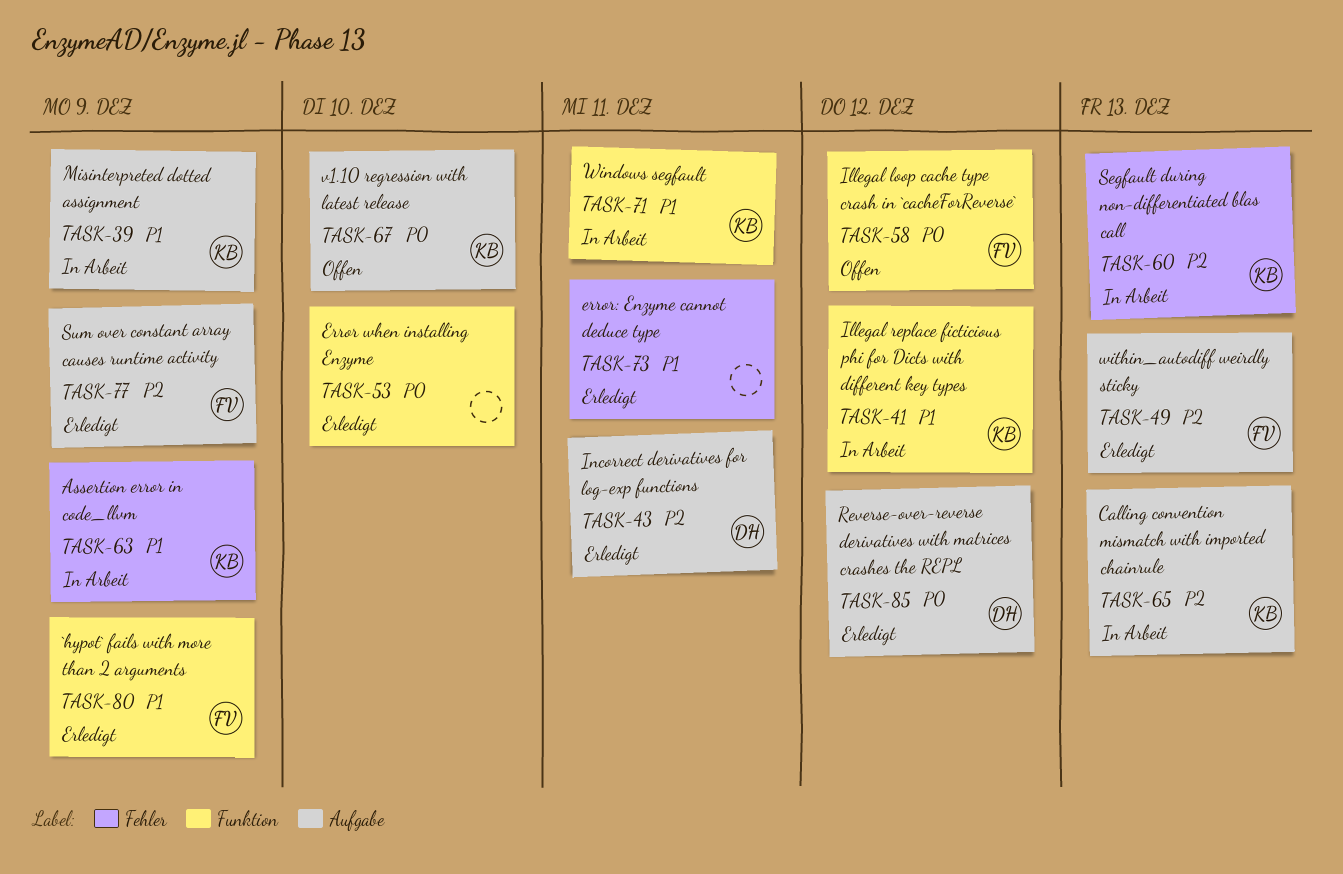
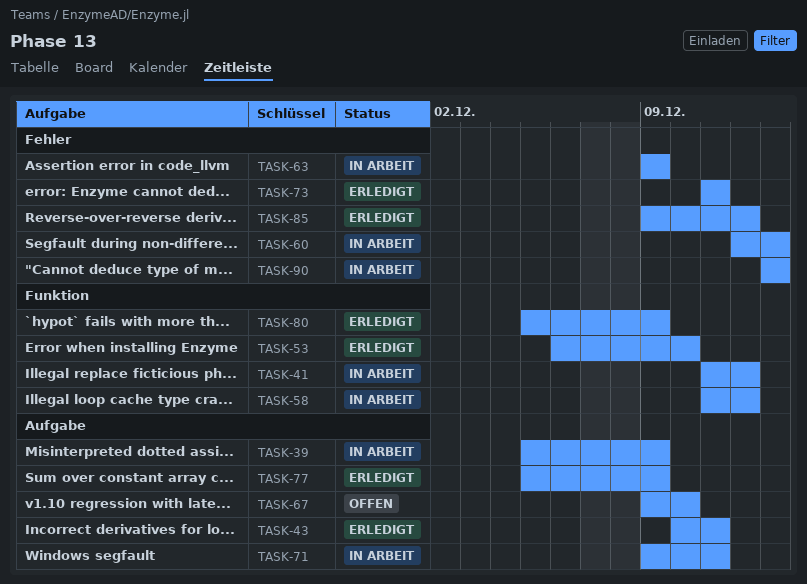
TASK-49: present -> none
TASK-58, status: Offen -> In Arbeit
TASK-65: present -> none
TASK-71, label: Funktion -> Aufgabe
TASK-85, label: Aufgabe -> Fehler
TASK-90: none -> present

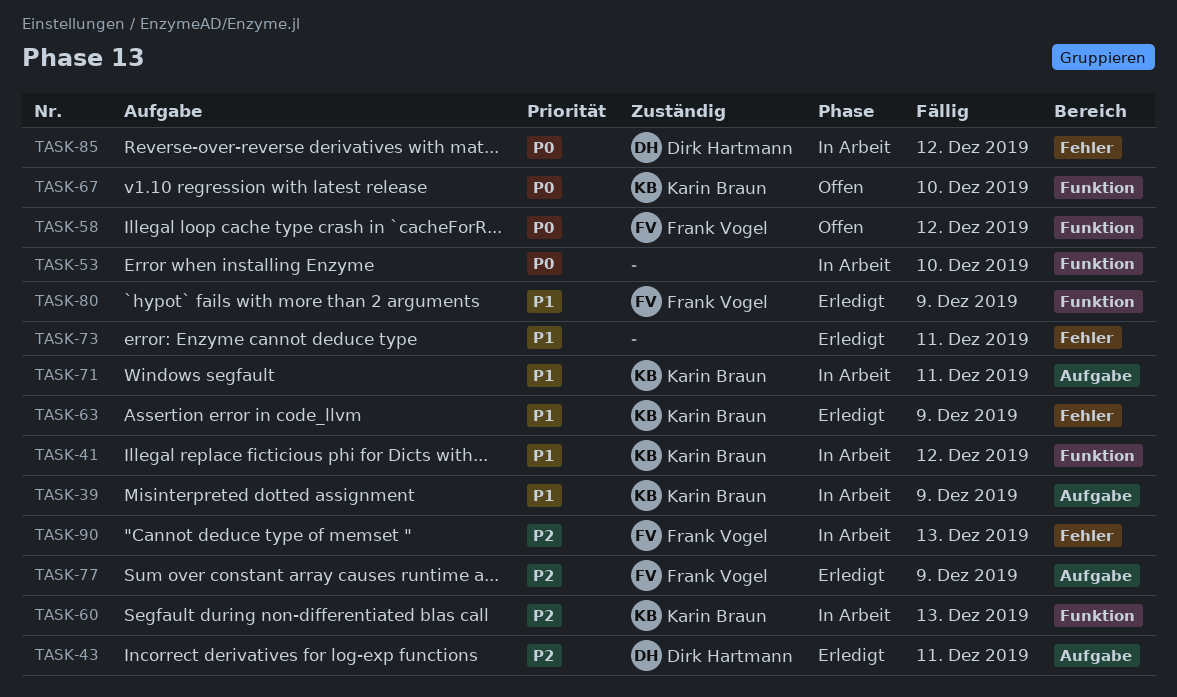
TASK-53, status: Erledigt -> In Arbeit
TASK-58, status: In Arbeit -> Offen
TASK-60, label: Fehler -> Funktion
TASK-63, status: In Arbeit -> Erledigt
TASK-67, label: Aufgabe -> Funktion
TASK-85, status: Erledigt -> In Arbeit

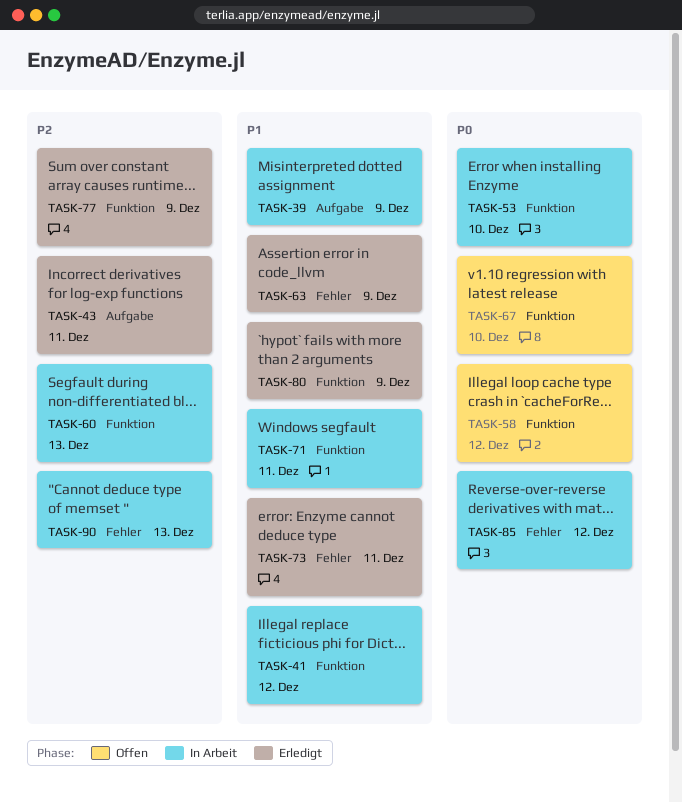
TASK-71, label: Aufgabe -> Funktion
TASK-77, label: Aufgabe -> Funktion

